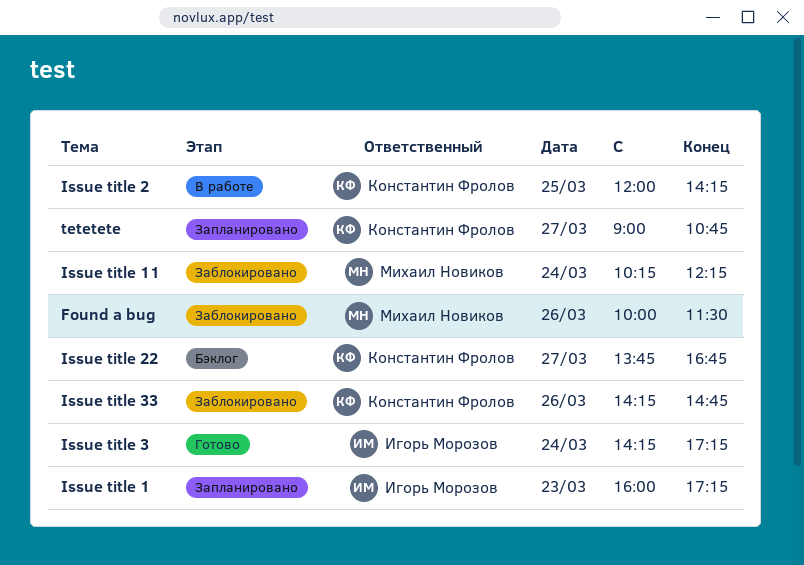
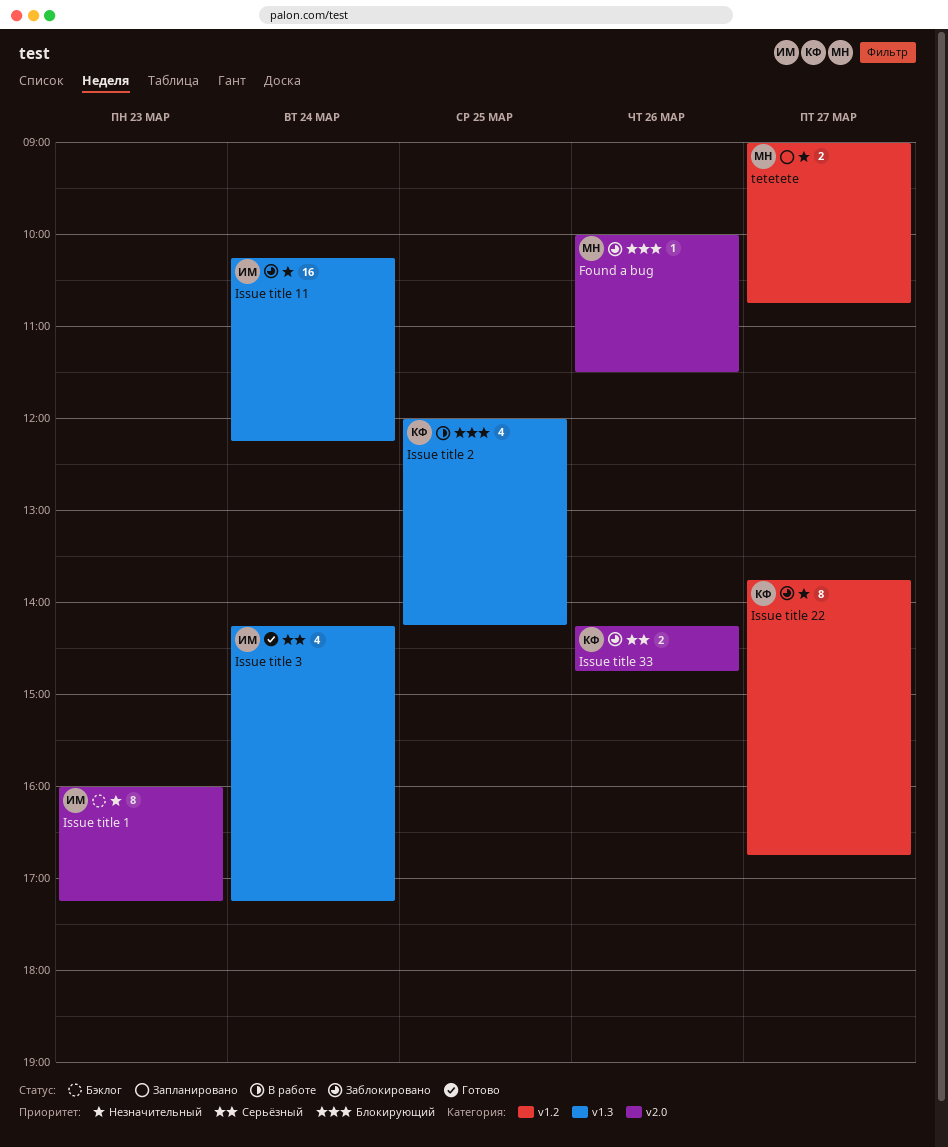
Issue title 1, status: Запланировано -> Бэклог
Issue title 11, owner: Михаил Новиков -> Игорь Морозов
Issue title 22, status: Бэклог -> Заблокировано
tetetete, owner: Константин Фролов -> Михаил Новиков

